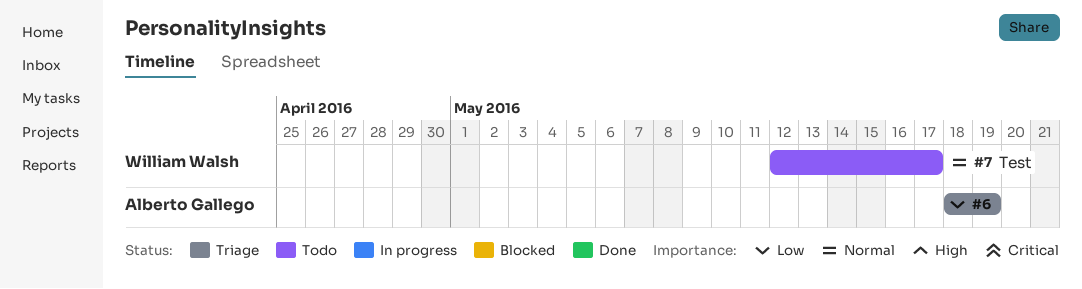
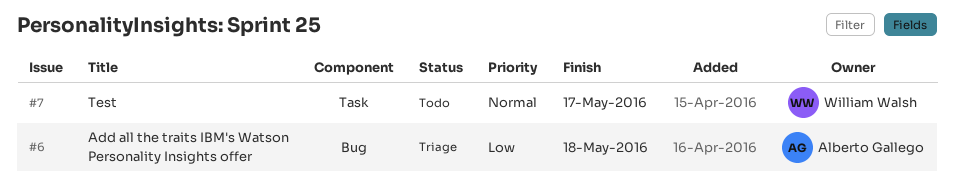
#6, due: May 19 -> May 18

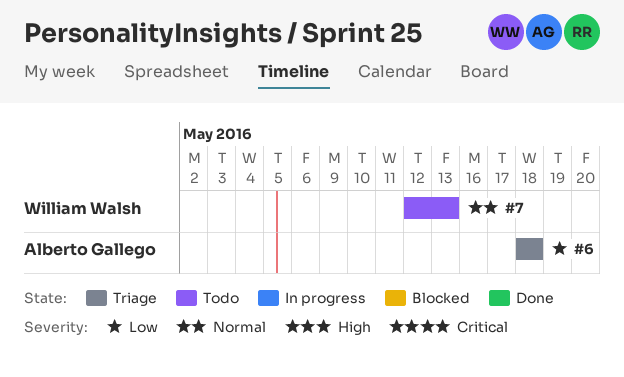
#7, due: May 17 -> May 13

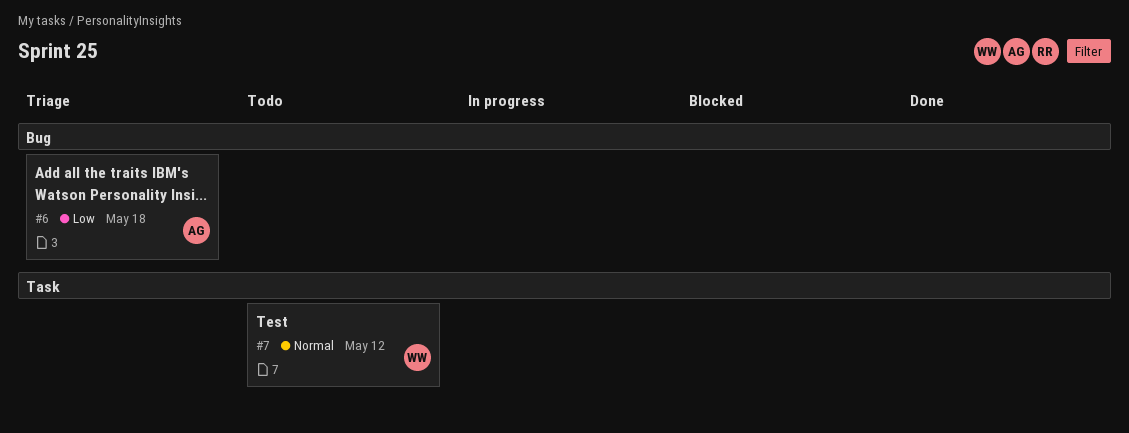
#7, due: May 13 -> May 12

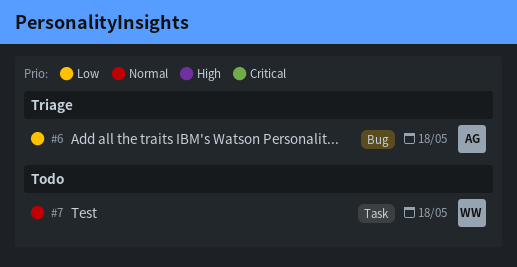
#7, due: May 12 -> May 18

